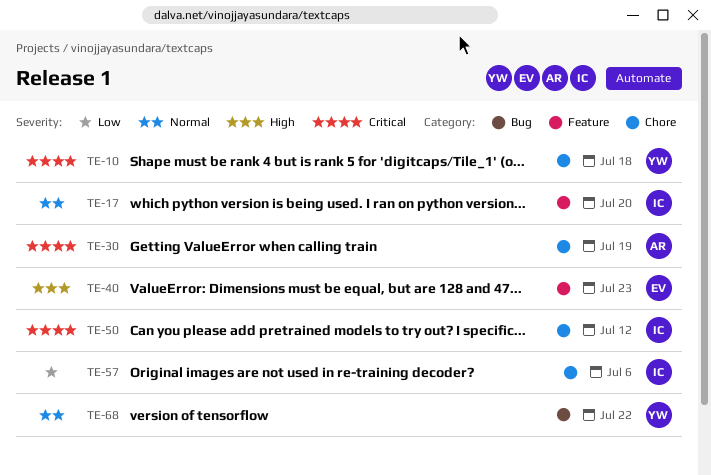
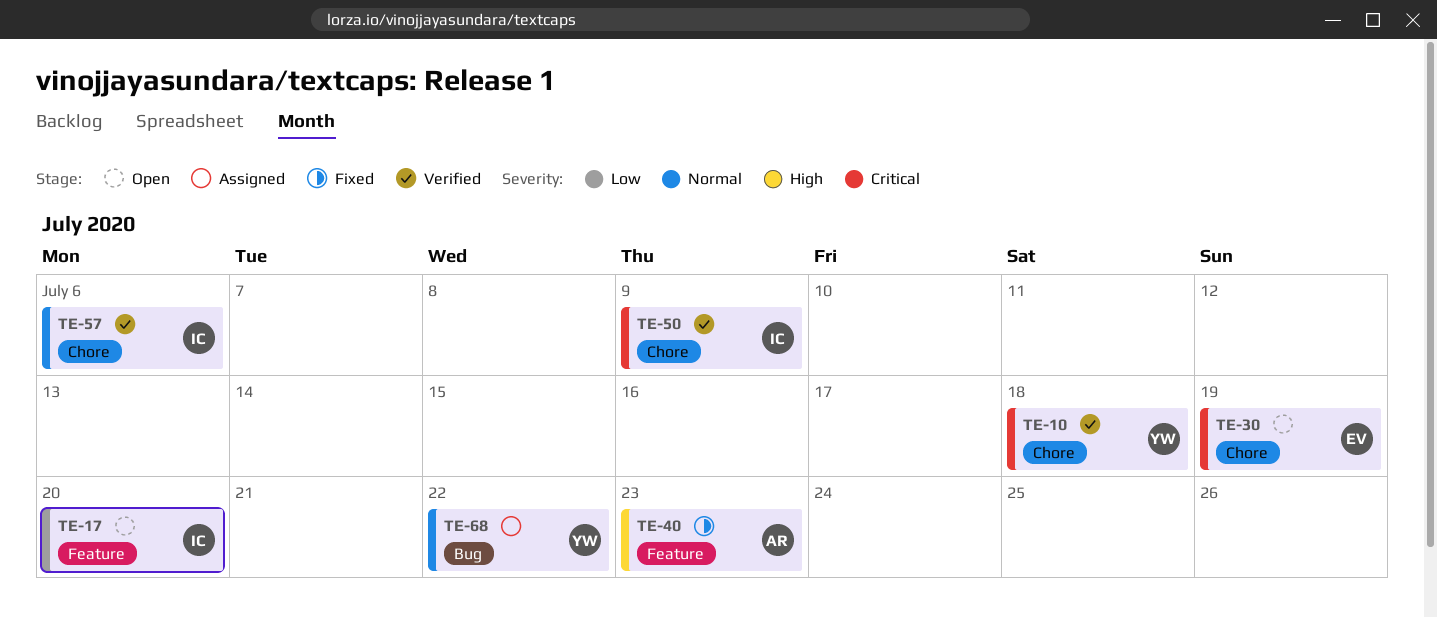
TE-17, priority: Normal -> Low
TE-30, owner: AR -> EV
TE-40, owner: EV -> AR
TE-50, due: Jul 12 -> Jul 9
TE-57, priority: Low -> Normal

